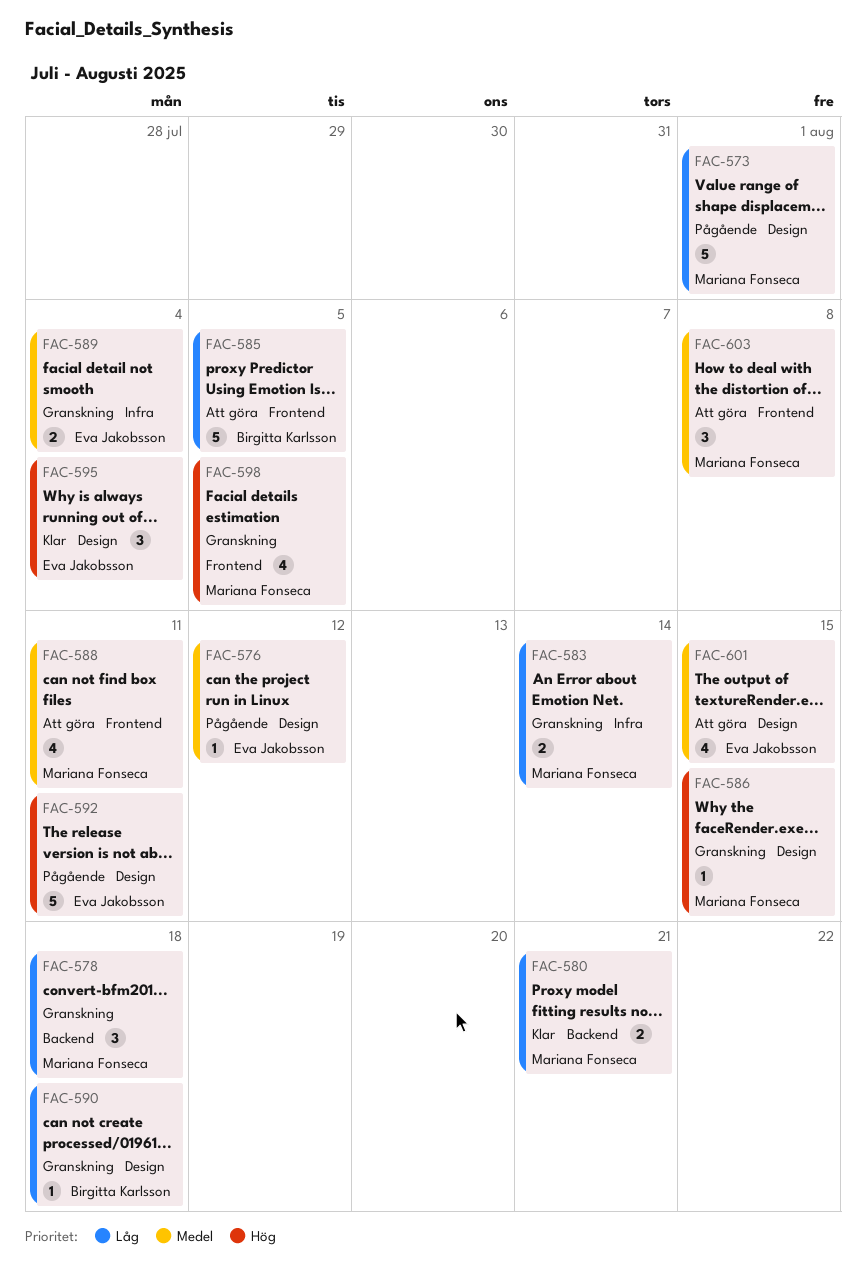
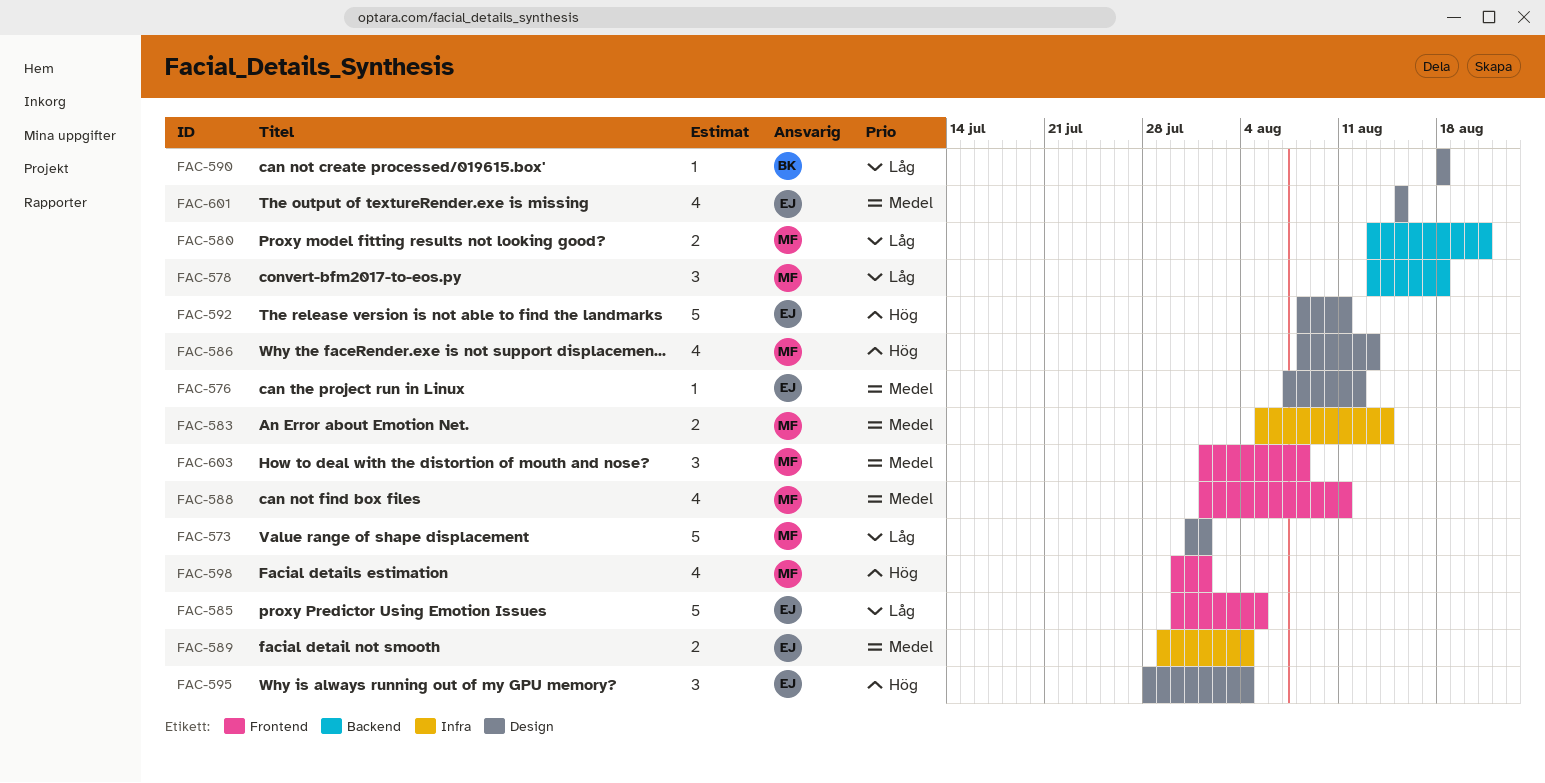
FAC-583, priority: Låg -> Medel
FAC-585, owner: Birgitta Karlsson -> Eva Jakobsson
FAC-586, estimate: 1 -> 4
FAC-586, due: Aug 15 -> Aug 13
FAC-598, due: Aug 5 -> Aug 1

